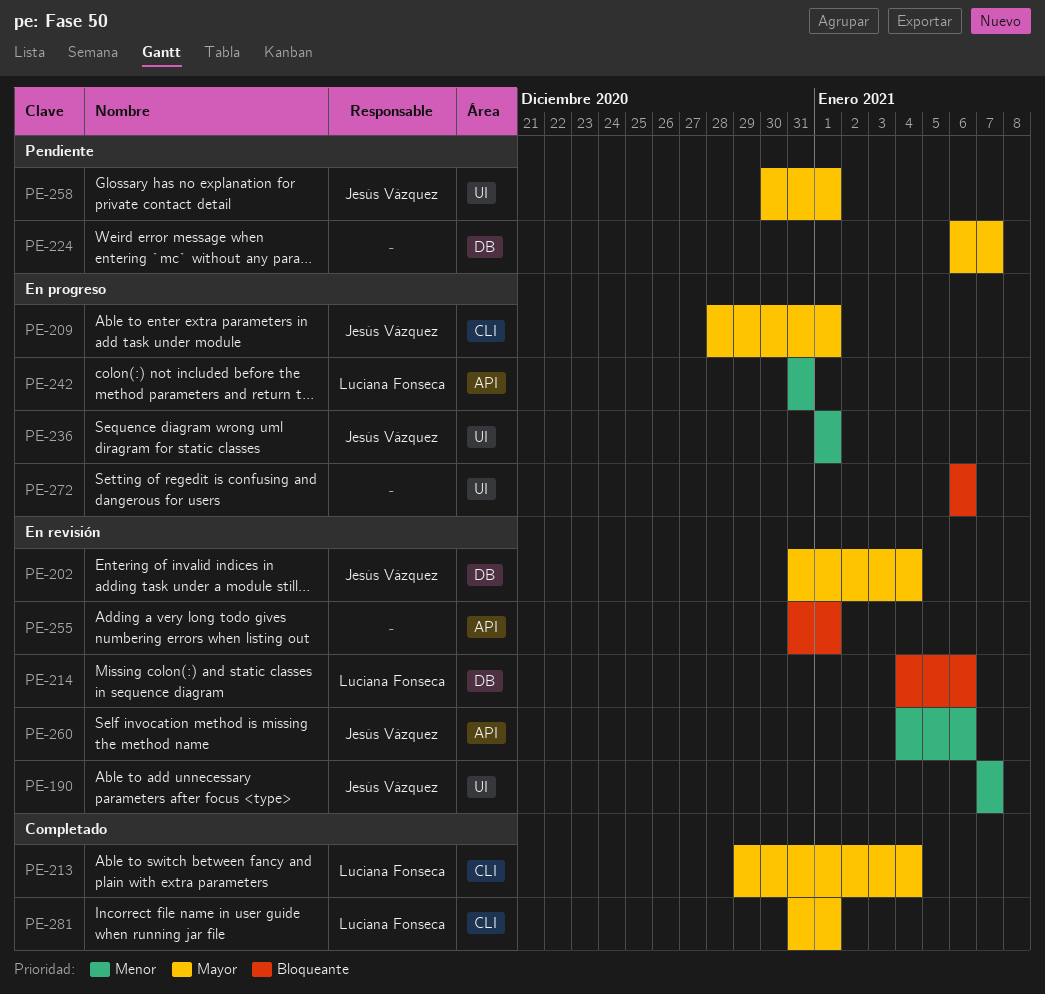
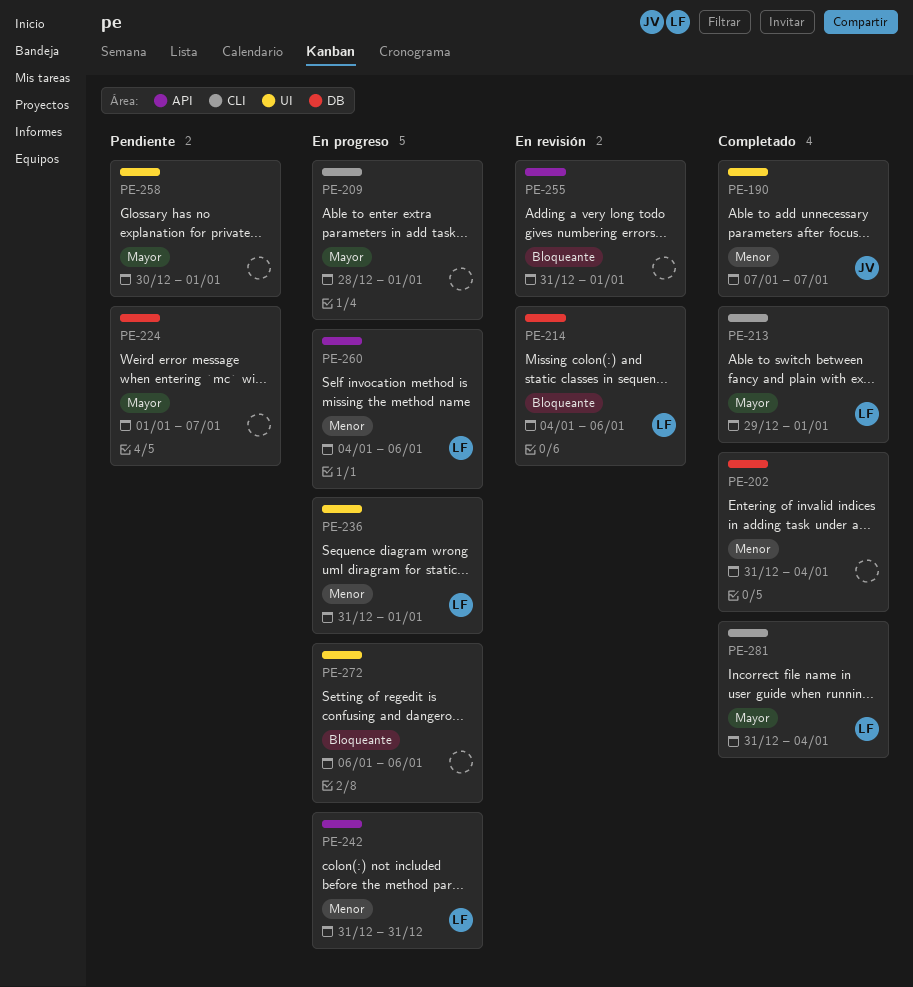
PE-190, status: En revisión -> Completado
PE-202, status: En revisión -> Completado
PE-202, owner: Jesús Vázquez -> none
PE-202, priority: Mayor -> Menor
PE-209, owner: Jesús Vázquez -> none
PE-213, due: Jan 4 -> Jan 1
PE-224, start: Jan 6 -> Jan 1
PE-236, owner: Jesús Vázquez -> Luciana Fonseca
PE-236, start: Jan 1 -> Dec 31
PE-258, owner: Jesús Vázquez -> none
PE-260, status: En revisión -> En progreso
PE-260, owner: Jesús Vázquez -> Luciana Fonseca
PE-281, due: Jan 1 -> Jan 4

